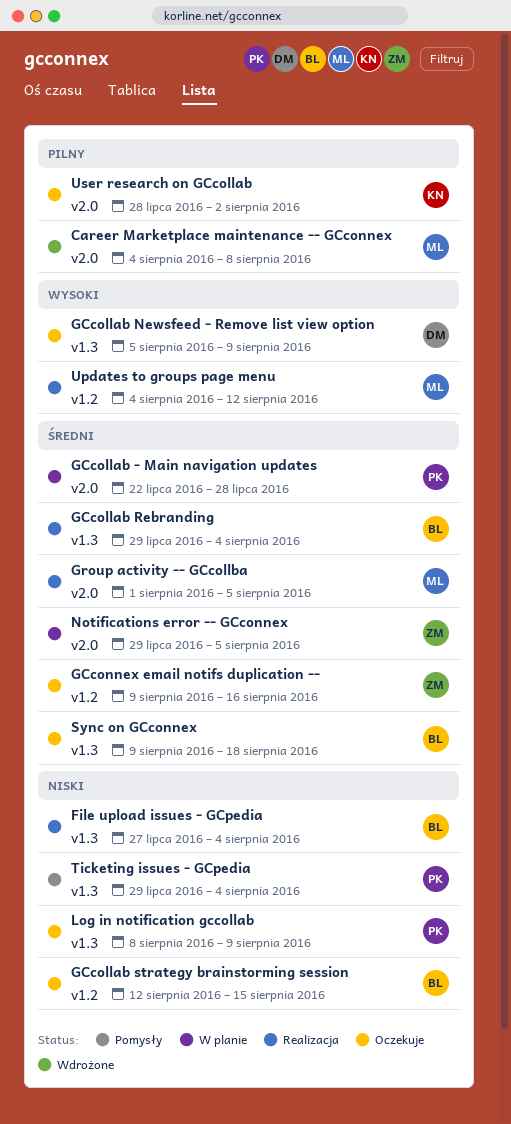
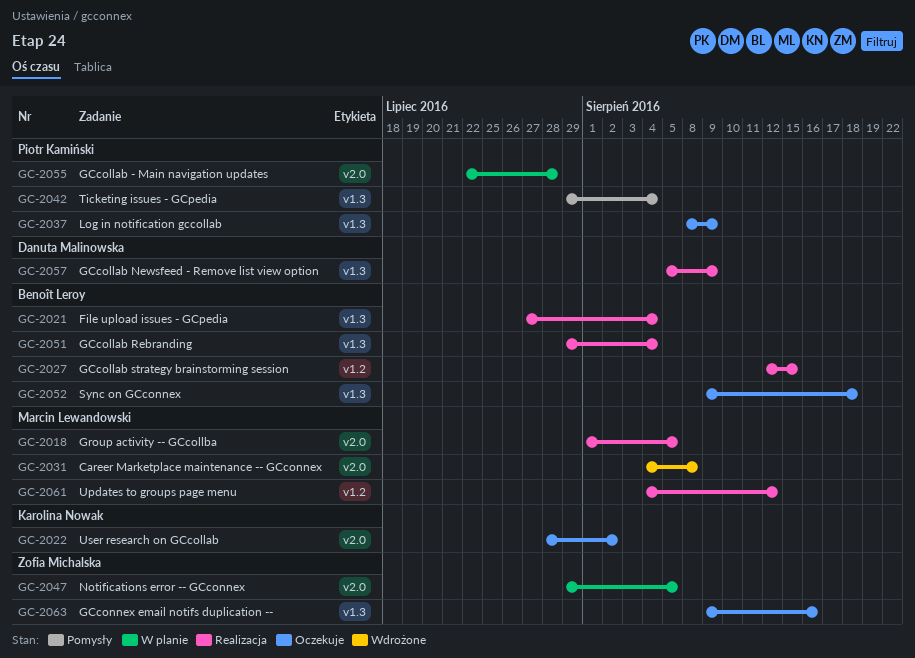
GCcollab Newsfeed - Remove list view option, status: Oczekuje -> Realizacja
GCcollab strategy brainstorming session, status: Oczekuje -> Realizacja
GCconnex email notifs duplication --, label: v1.2 -> v1.3

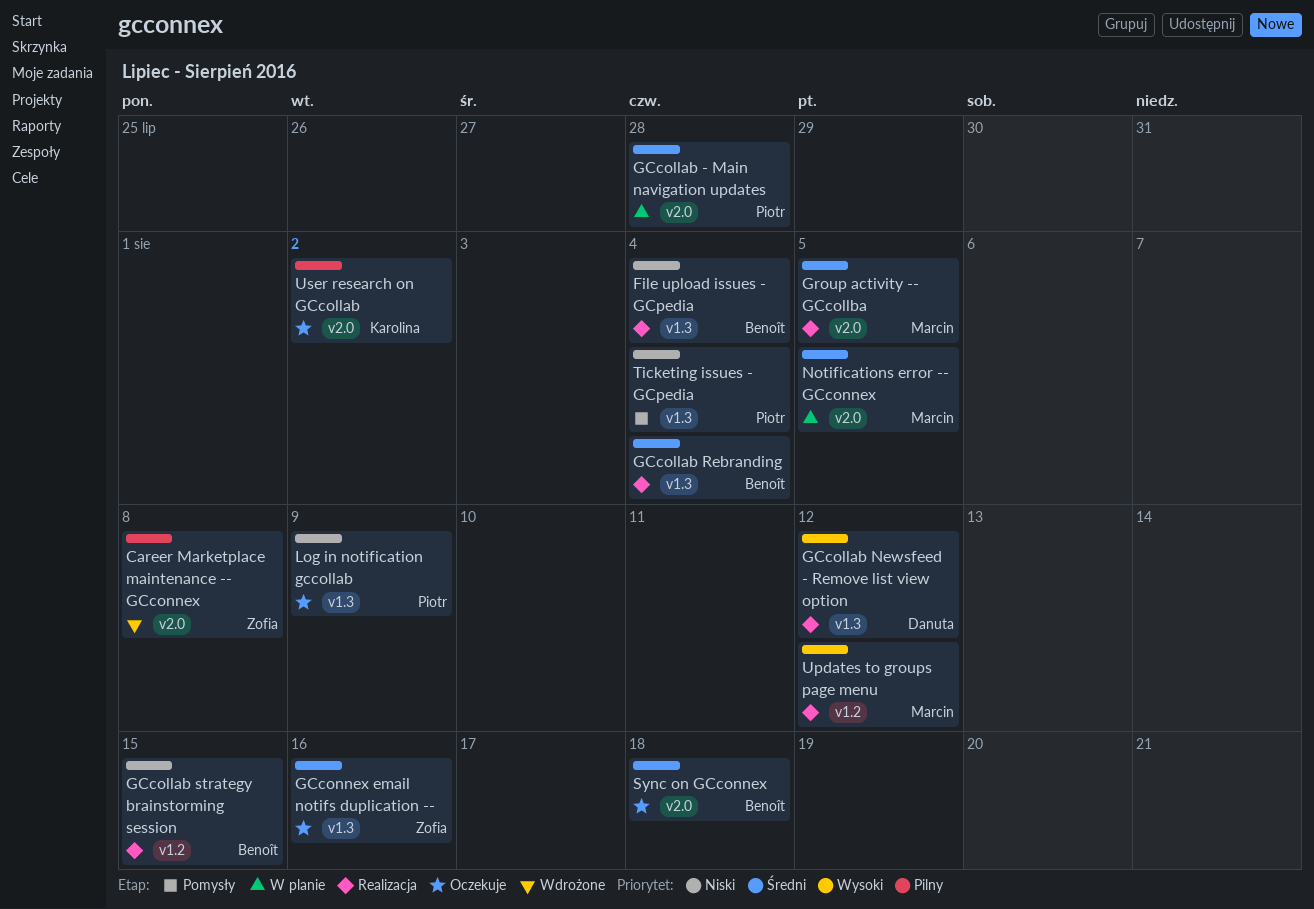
Career Marketplace maintenance -- GCconnex, owner: Marcin Lewandowski -> Zofia Michalska
GCcollab Newsfeed - Remove list view option, due: Aug 9 -> Aug 12
Notifications error -- GCconnex, owner: Zofia Michalska -> Marcin Lewandowski
Sync on GCconnex, label: v1.3 -> v2.0

